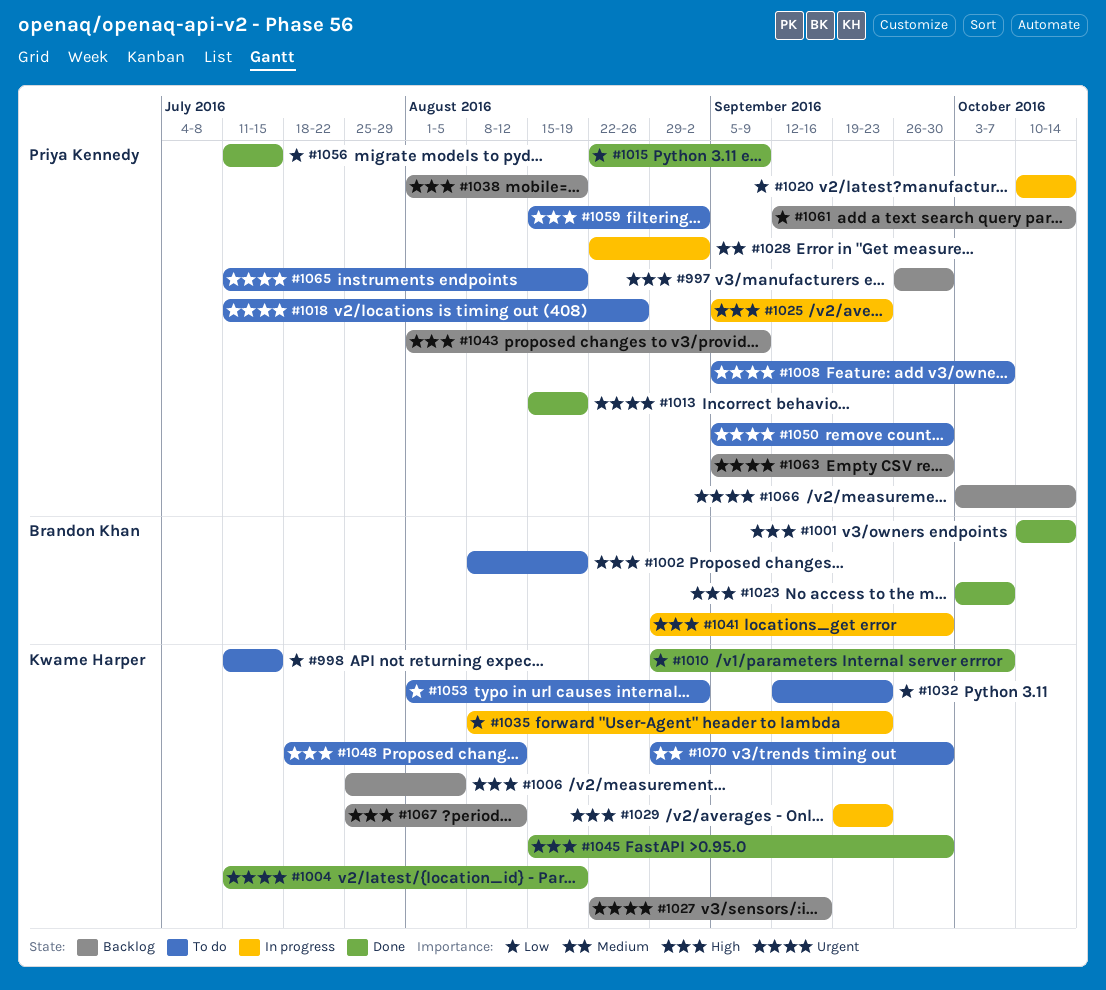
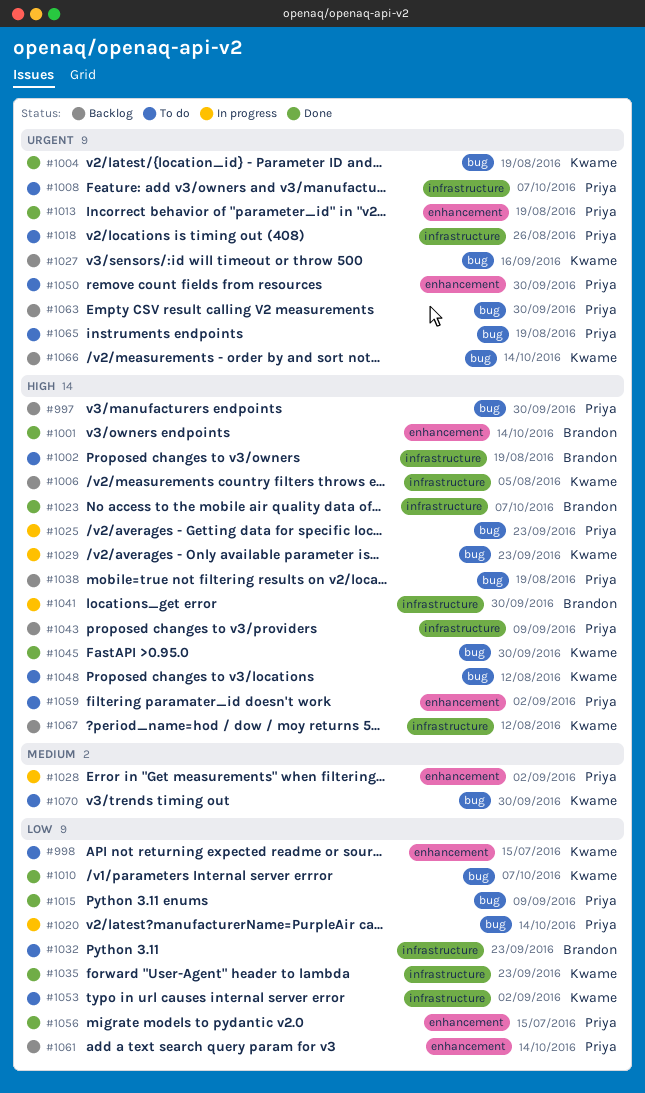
#1032, owner: Kwame Harper -> Brandon Khan
#1035, status: In progress -> Done
#1066, owner: Priya Kennedy -> Kwame Harper

